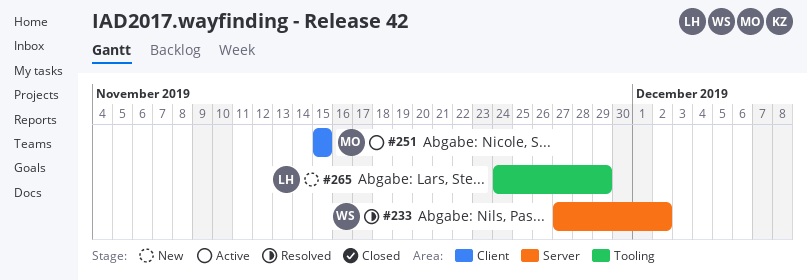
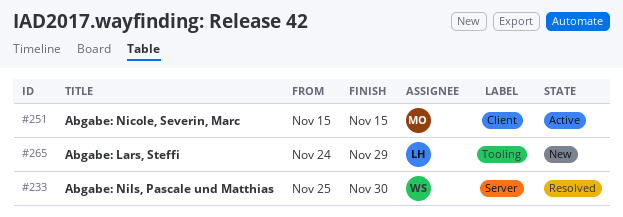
#233, start: Nov 27 -> Nov 25
#233, due: Dec 2 -> Nov 30

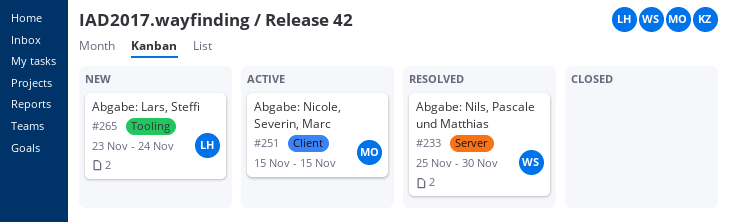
#265, start: Nov 24 -> Nov 23
#265, due: Nov 29 -> Nov 24

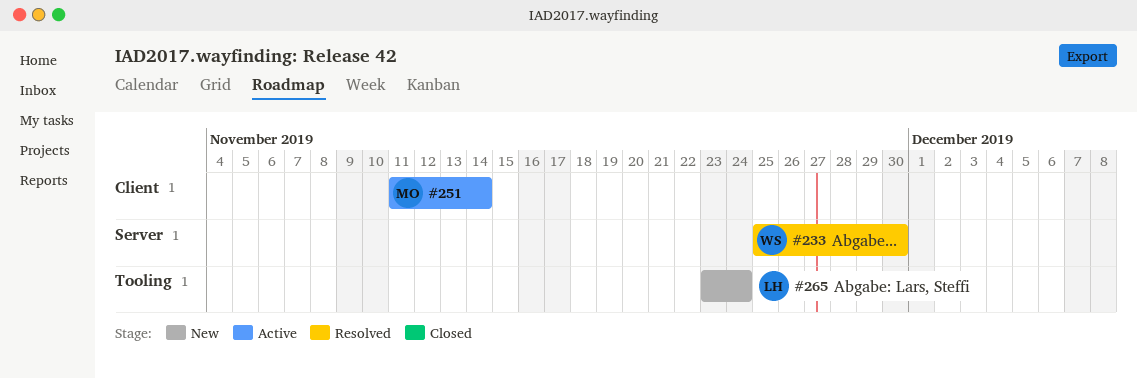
#251, start: Nov 15 -> Nov 11
#251, due: Nov 15 -> Nov 14

